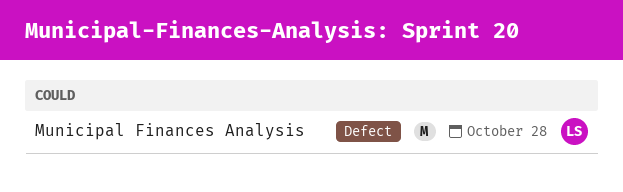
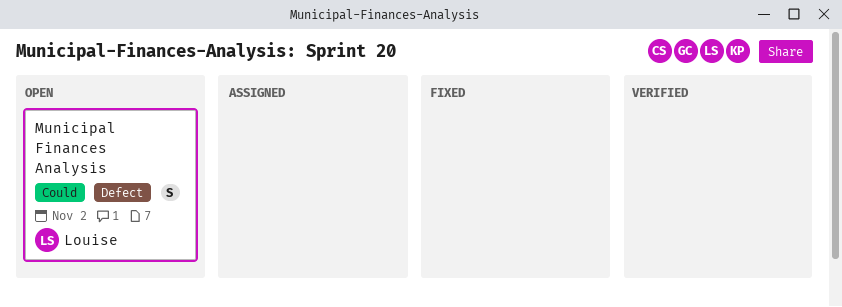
Municipal Finances Analysis, estimate: M -> S
Municipal Finances Analysis, due: Oct 28 -> Nov 2

